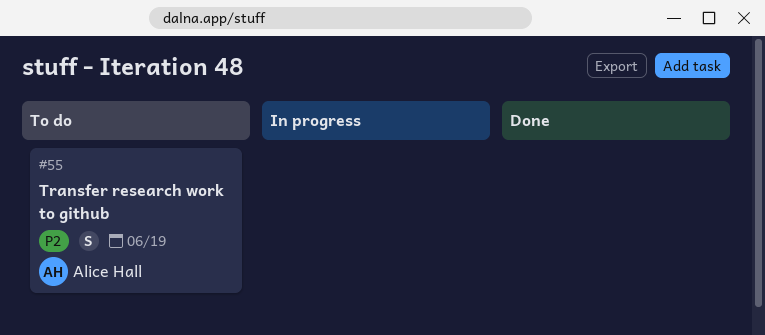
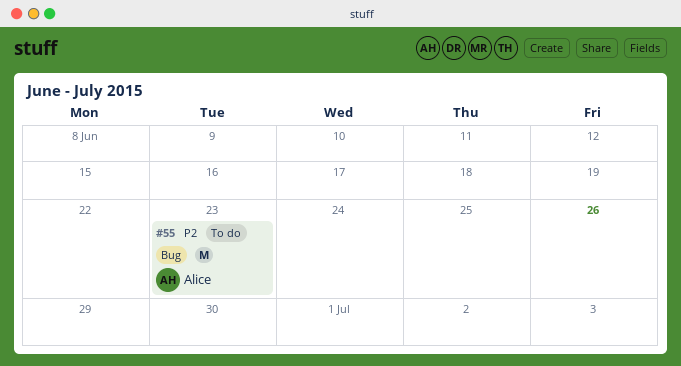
#55, estimate: S -> M
#55, due: Jun 19 -> Jun 23

